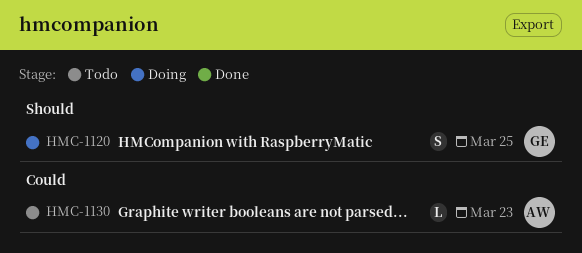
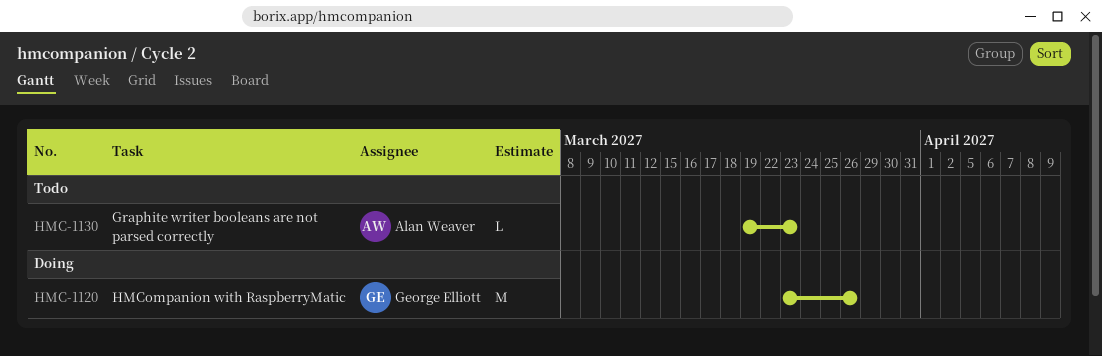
HMC-1120, estimate: S -> M
HMC-1120, due: Mar 25 -> Mar 26

